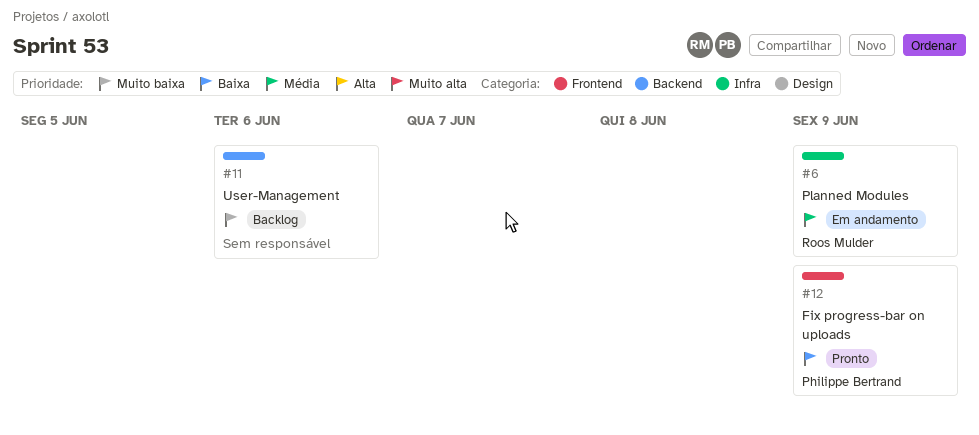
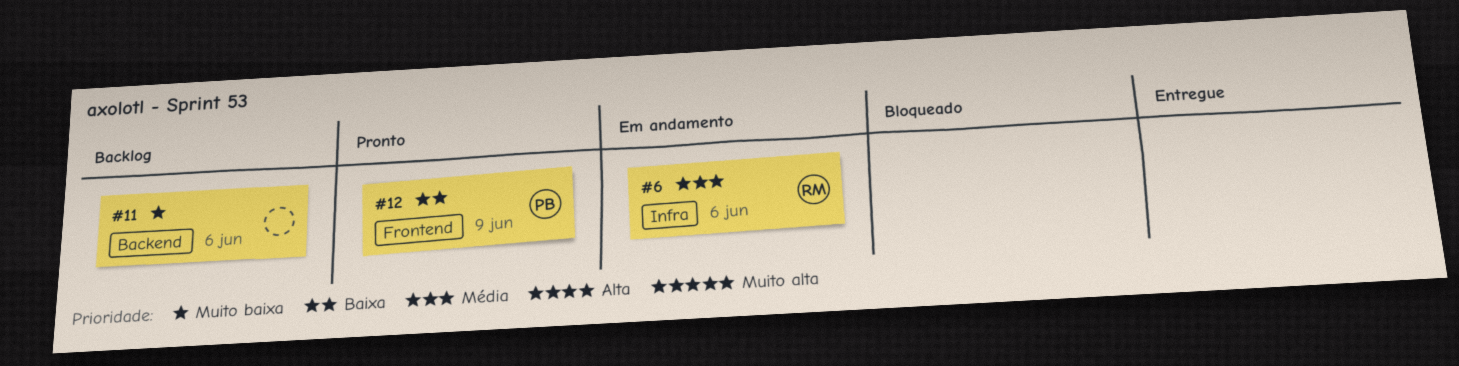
#6, due: Jun 9 -> Jun 6

